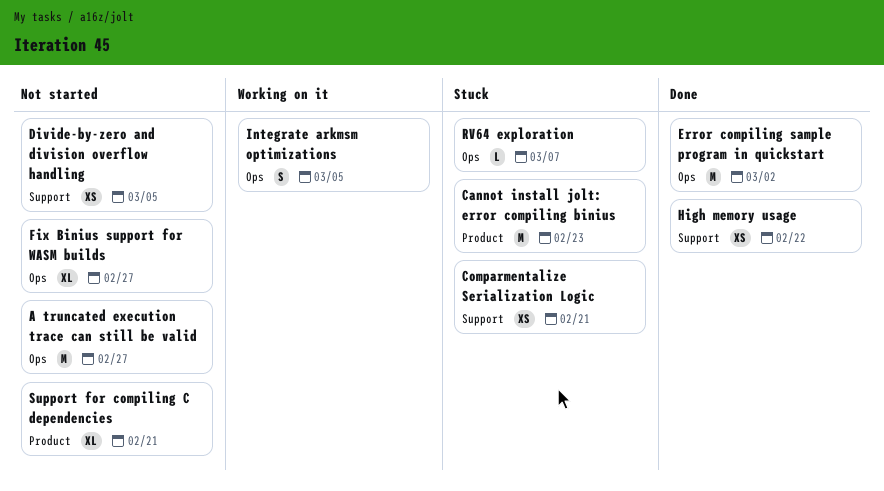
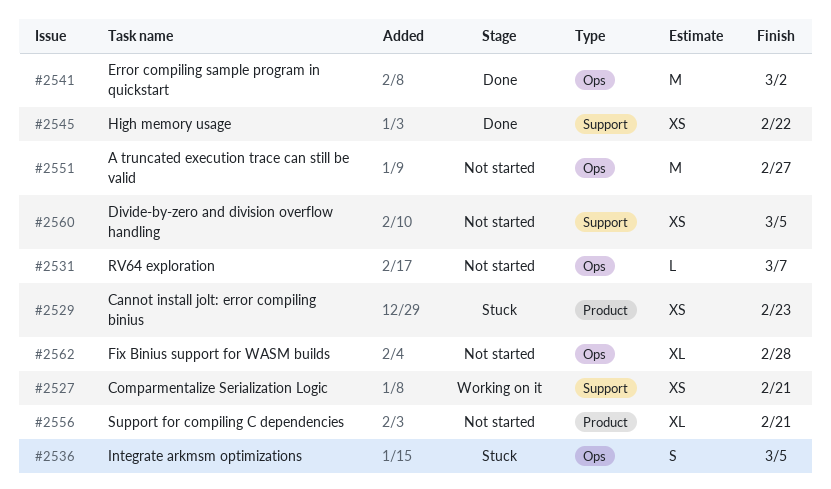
Cannot install jolt: error compiling binius, estimate: M -> XS
Comparmentalize Serialization Logic, status: Stuck -> Working on it
Fix Binius support for WASM builds, due: Feb 27 -> Feb 28
Integrate arkmsm optimizations, status: Working on it -> Stuck
RV64 exploration, status: Stuck -> Not started

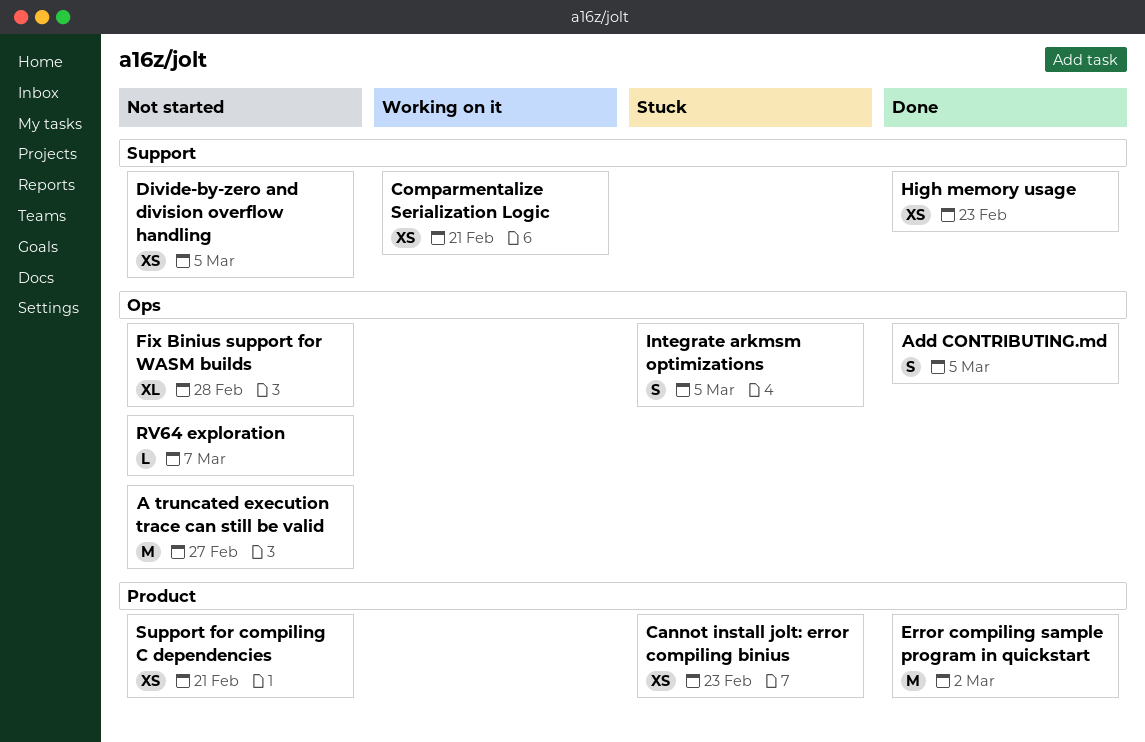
Add CONTRIBUTING.md: none -> present
Error compiling sample program in quickstart, label: Ops -> Product
High memory usage, due: Feb 22 -> Feb 23
Support for compiling C dependencies, estimate: XL -> XS

